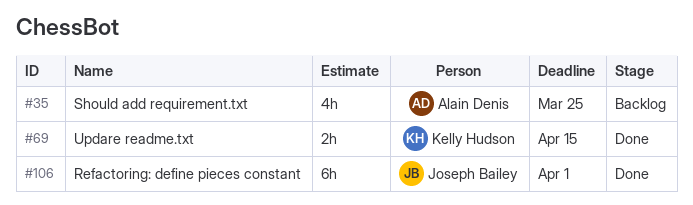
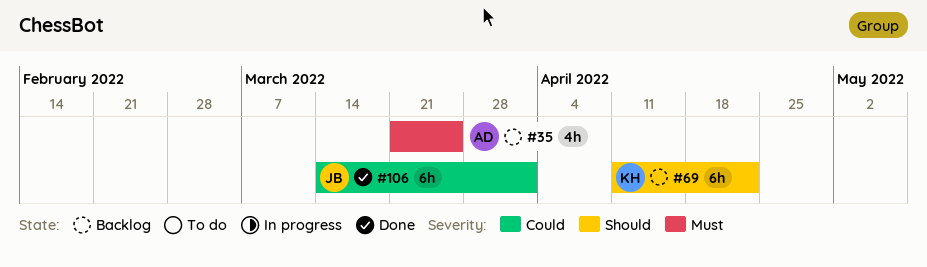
#69, status: Done -> Backlog
#69, estimate: 2h -> 6h
#69, due: Apr 15 -> Apr 22

